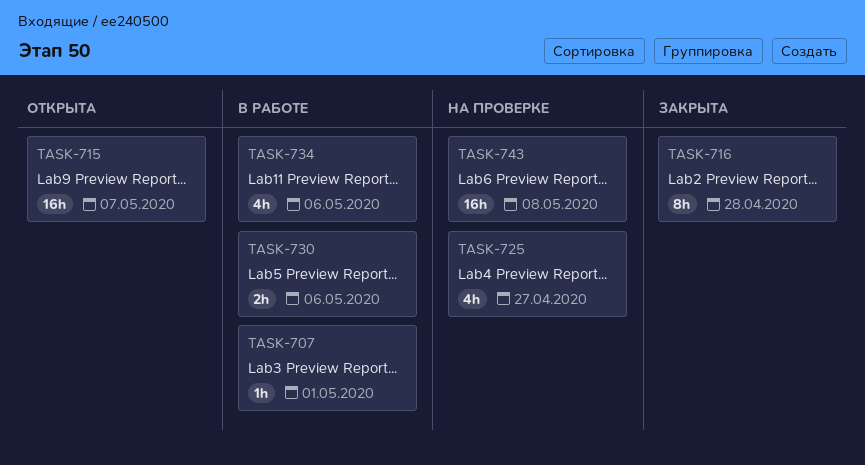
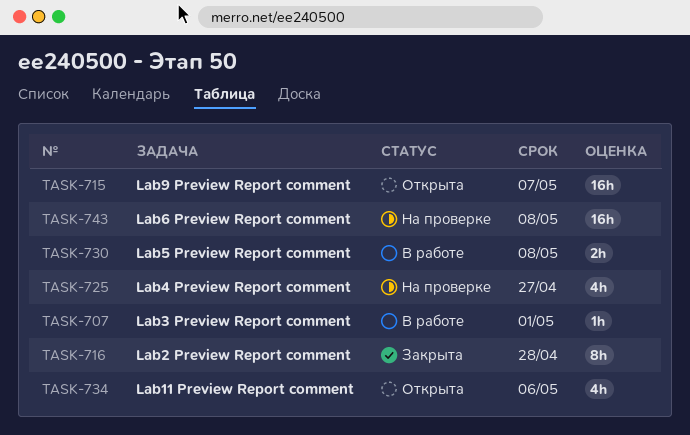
TASK-730, due: May 6 -> May 8
TASK-734, status: В работе -> Открыта

